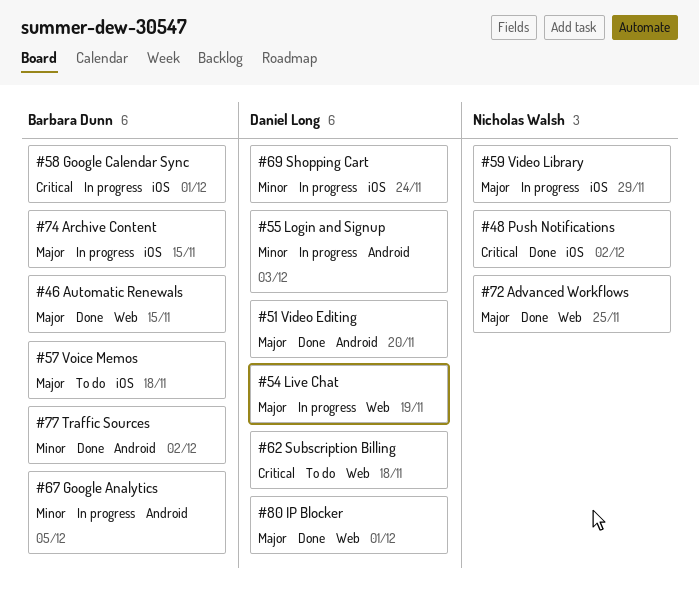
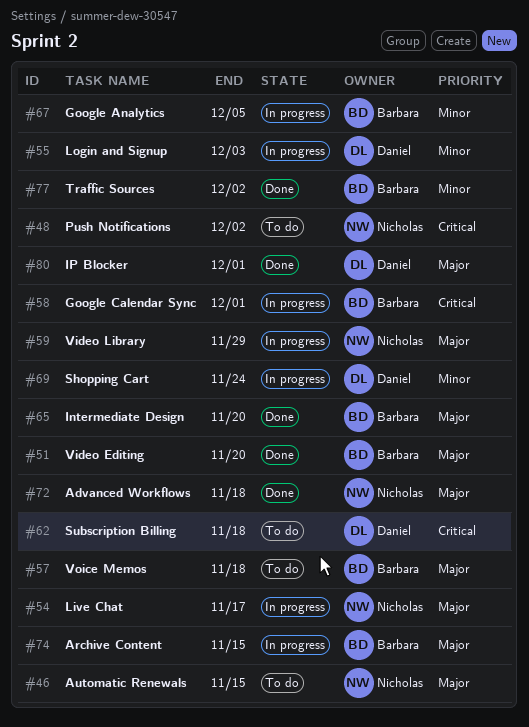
#46, status: Done -> To do
#46, owner: Barbara Dunn -> Nicholas Walsh
#48, status: Done -> To do
#51, owner: Daniel Long -> Barbara Dunn
#54, owner: Daniel Long -> Nicholas Walsh
#54, due: Nov 19 -> Nov 17
#65: none -> present
#72, due: Nov 25 -> Nov 18

